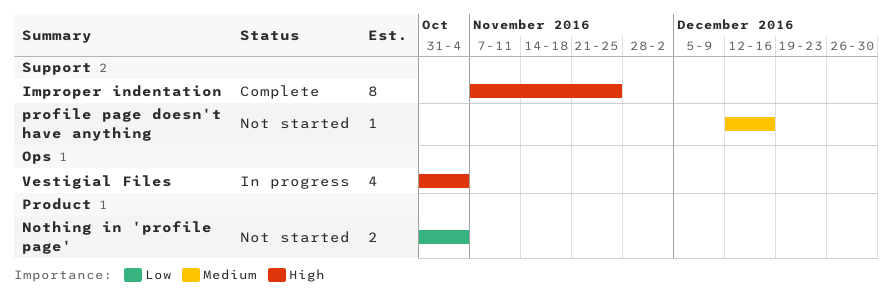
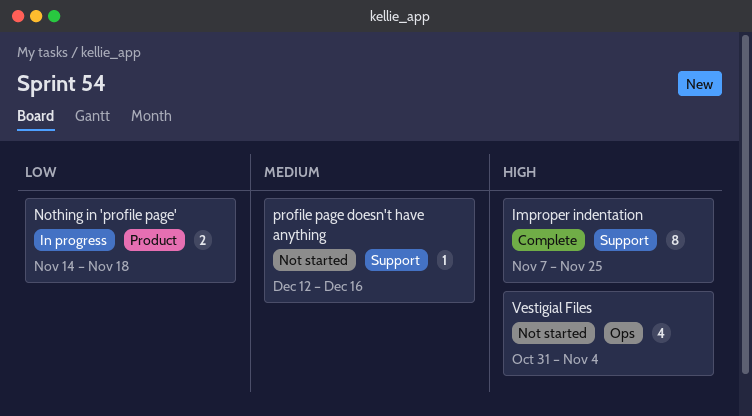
Nothing in 'profile page', status: Not started -> In progress
Nothing in 'profile page', start: Oct 31 -> Nov 14
Nothing in 'profile page', due: Nov 4 -> Nov 18
Vestigial Files, status: In progress -> Not started

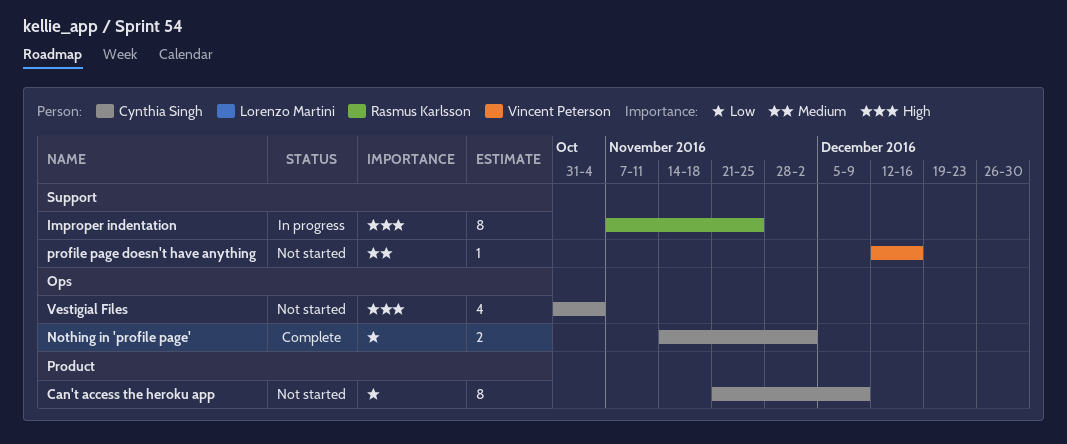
Can't access the heroku app: none -> present
Improper indentation, status: Complete -> In progress
Nothing in 'profile page', status: In progress -> Complete
Nothing in 'profile page', label: Product -> Ops
Nothing in 'profile page', due: Nov 18 -> Dec 2

